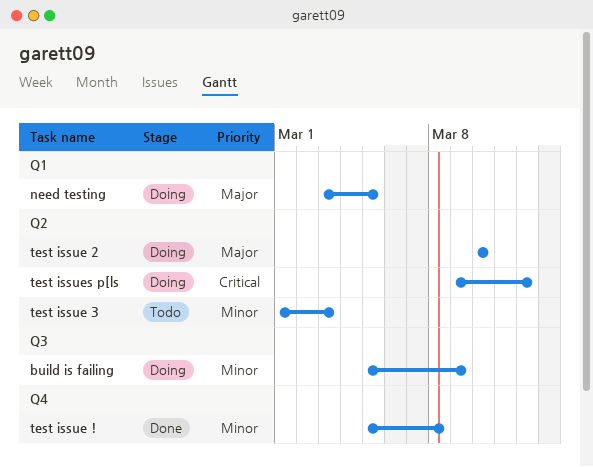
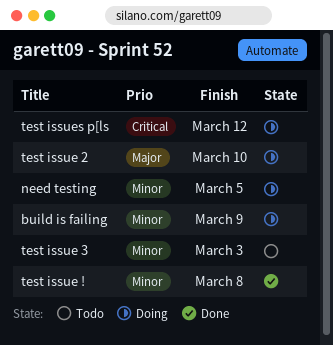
need testing, priority: Major -> Minor

